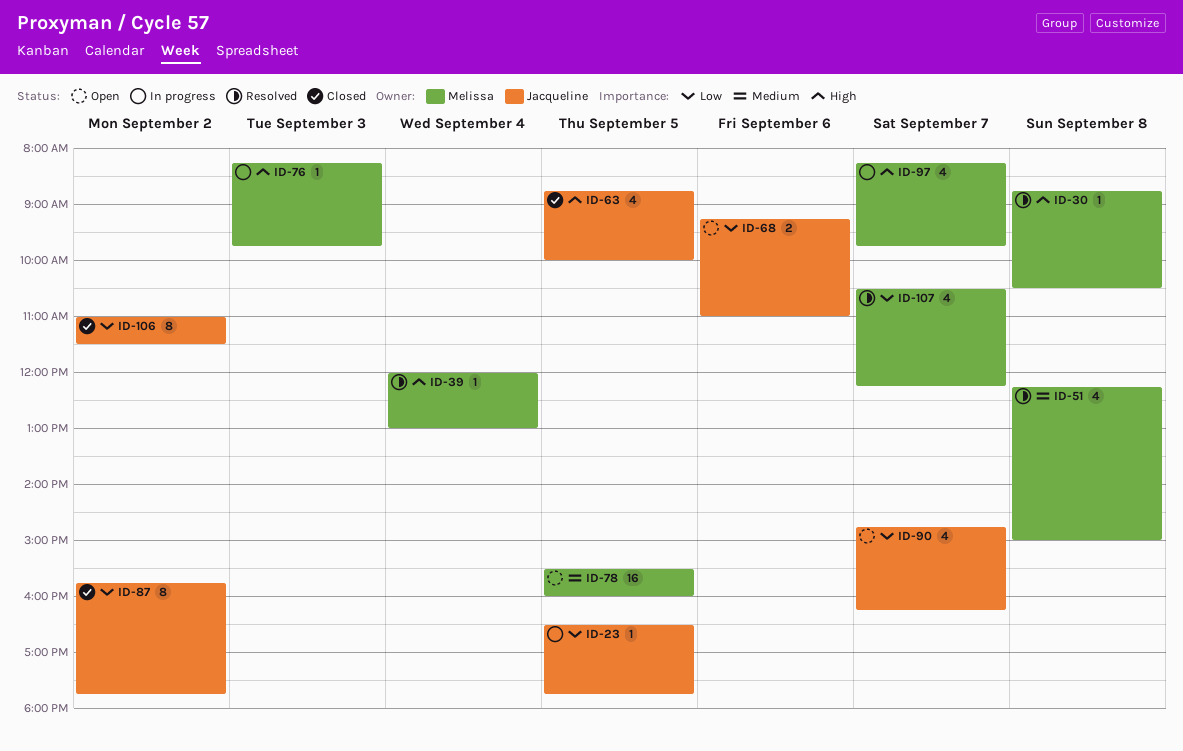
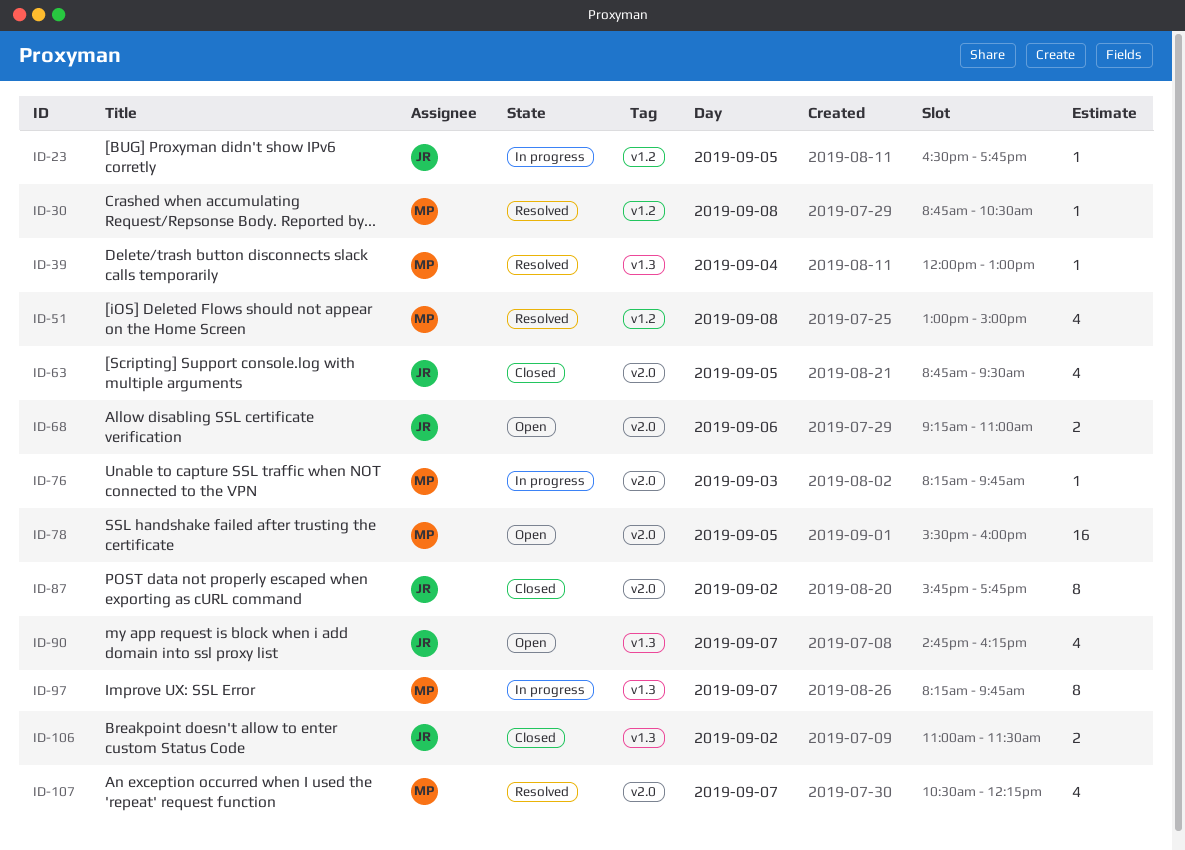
ID-51, begins: 12:15 -> 13:00
ID-63, ends: 10:00 -> 09:30
ID-97, estimate: 4 -> 8
ID-106, estimate: 8 -> 2

